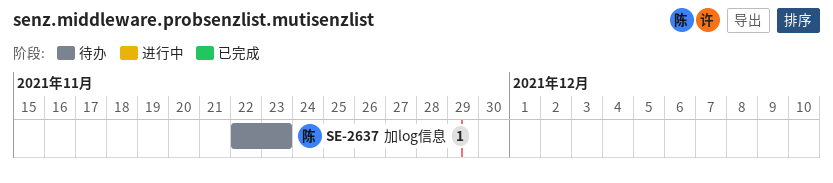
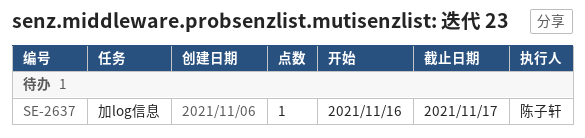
SE-2637, start: Nov 22 -> Nov 16
SE-2637, due: Nov 23 -> Nov 17

